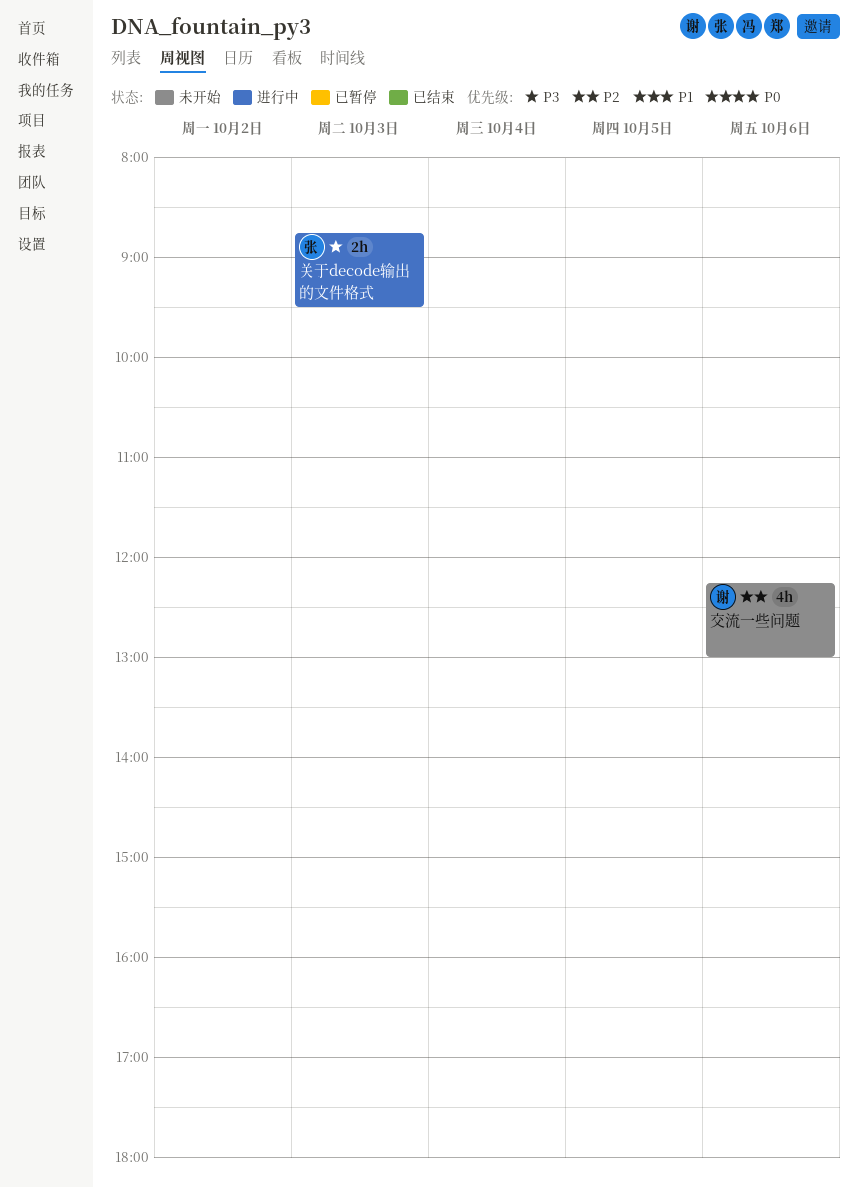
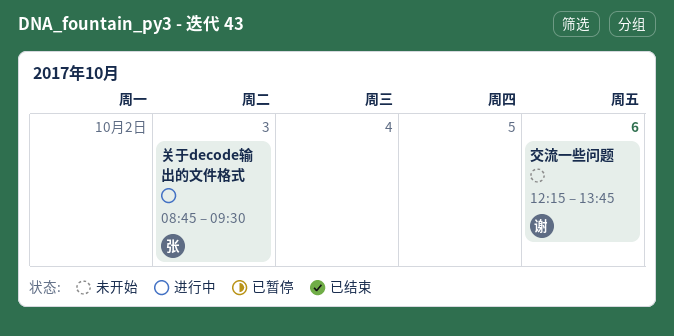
交流一些问题, ends: 13:00 -> 13:45

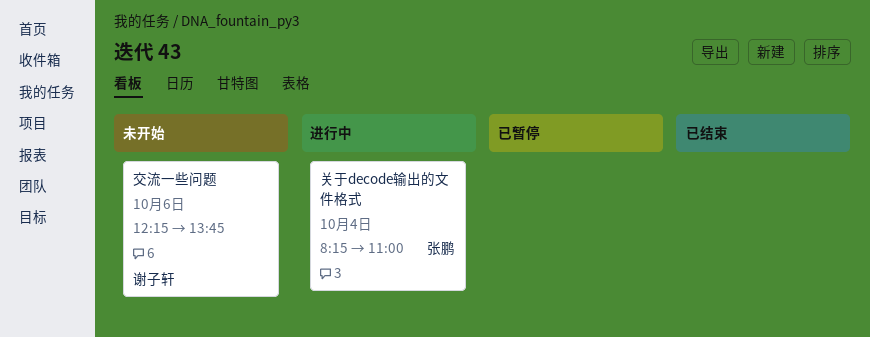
关于decode输出的文件格式, day: Oct 3 -> Oct 4
关于decode输出的文件格式, begins: 08:45 -> 08:15
关于decode输出的文件格式, ends: 09:30 -> 11:00

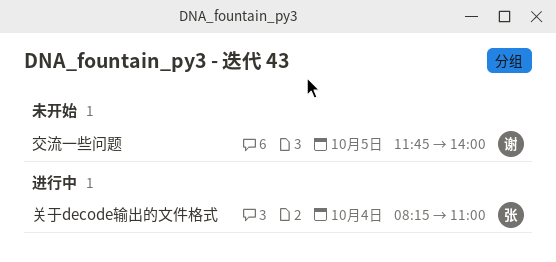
交流一些问题, day: Oct 6 -> Oct 5
交流一些问题, begins: 12:15 -> 11:45
交流一些问题, ends: 13:45 -> 14:00

